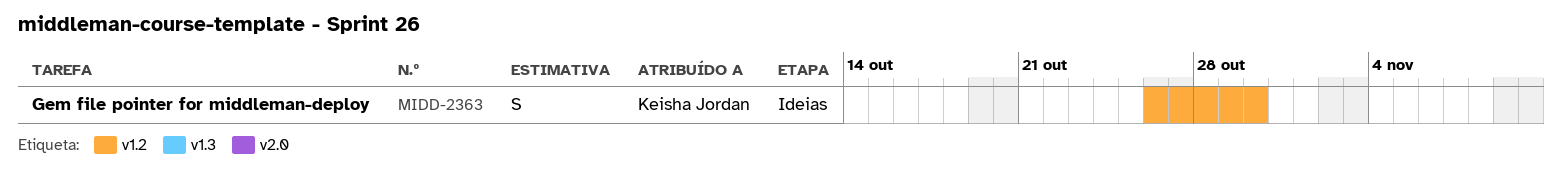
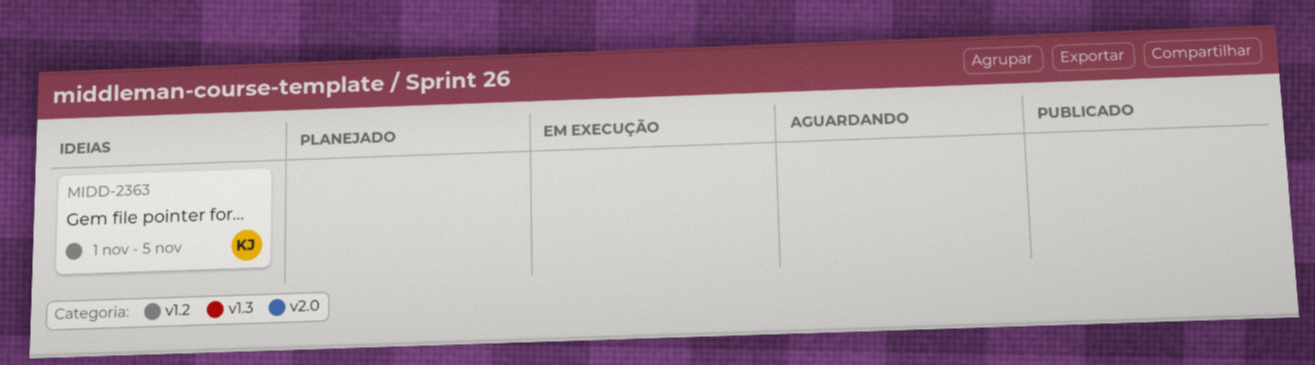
MIDD-2363, start: Oct 26 -> Nov 1
MIDD-2363, due: Oct 30 -> Nov 5

